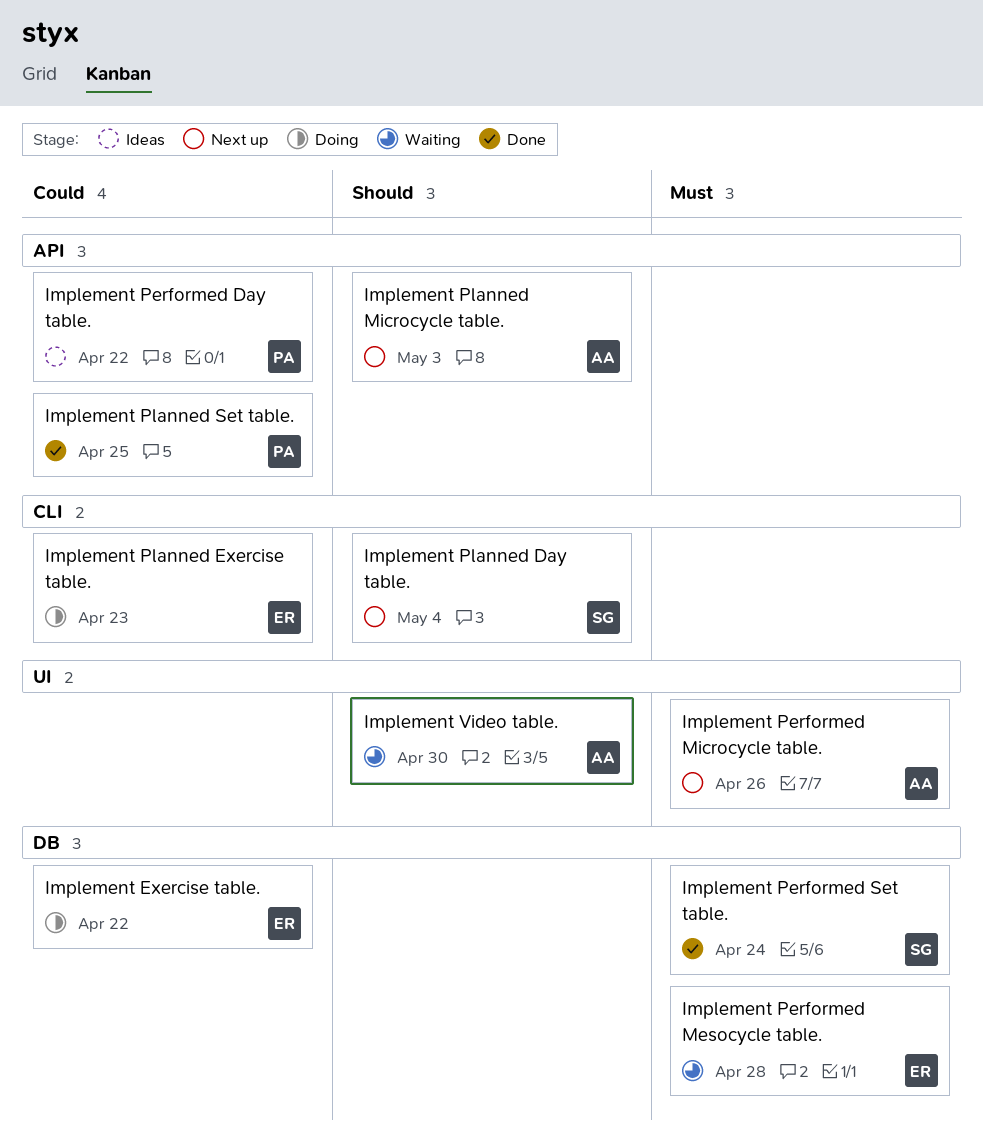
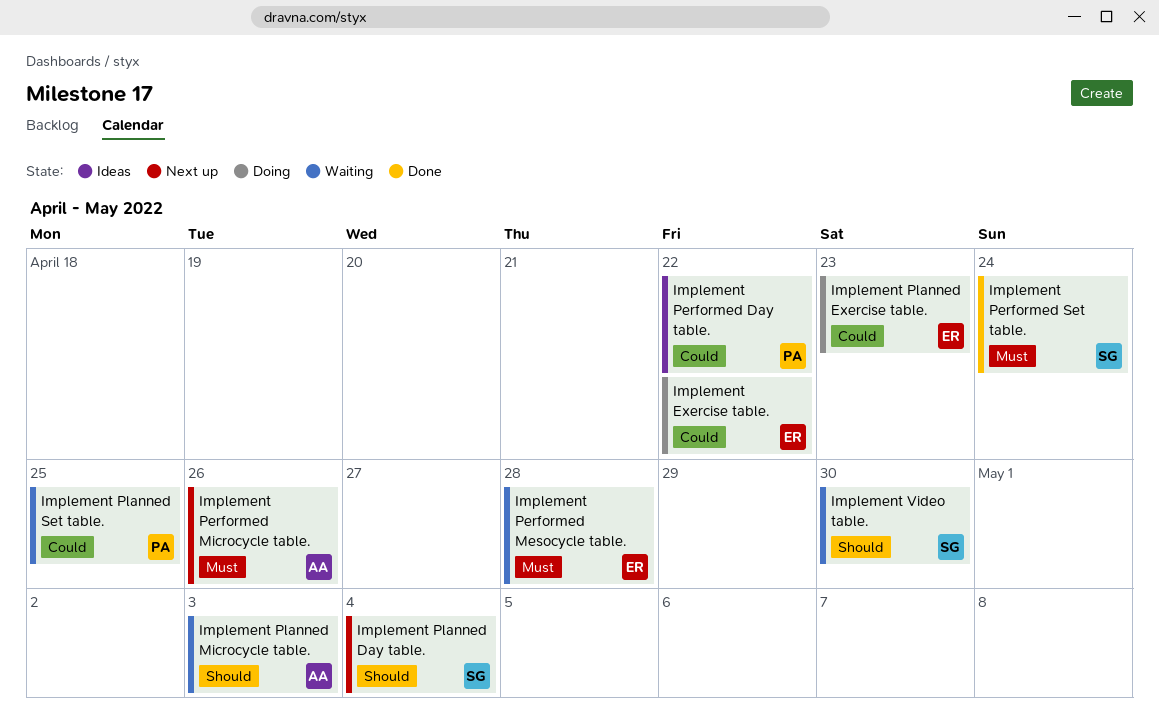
Implement Planned Microcycle table., status: Next up -> Waiting
Implement Planned Set table., status: Done -> Waiting
Implement Video table., owner: AA -> SG

